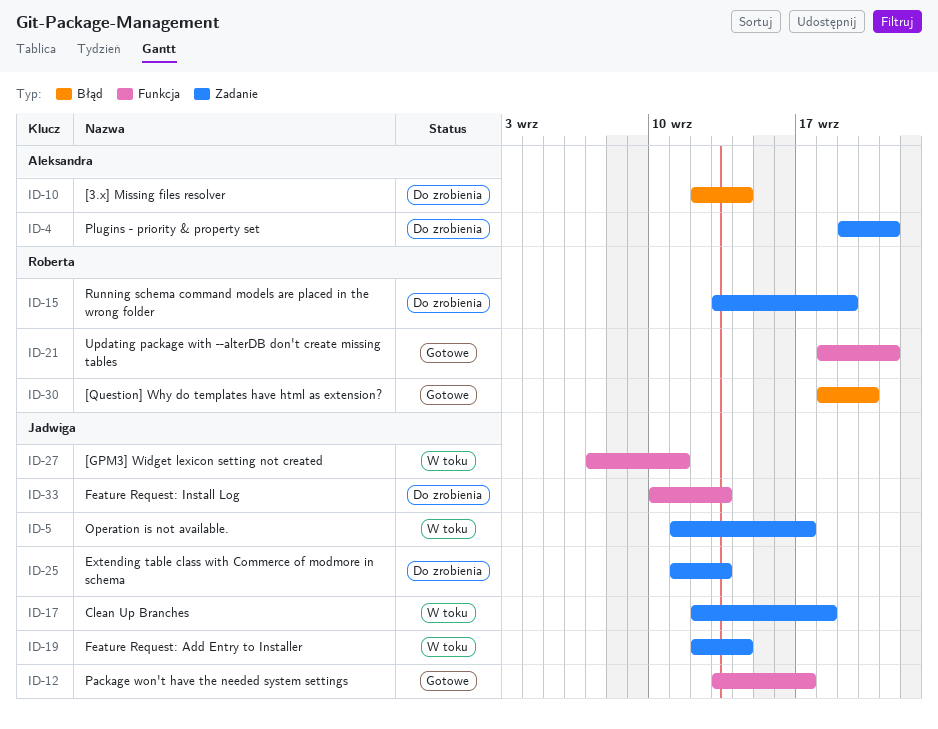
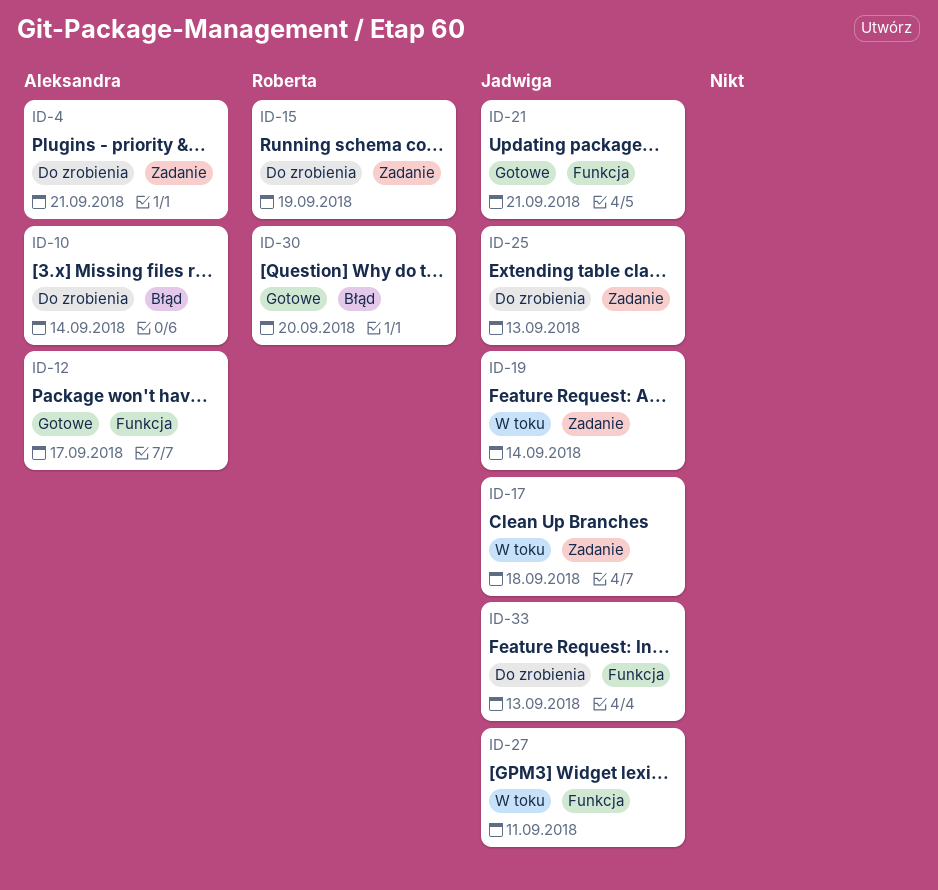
ID-5: present -> none
ID-12, owner: Jadwiga -> Aleksandra
ID-21, owner: Roberta -> Jadwiga

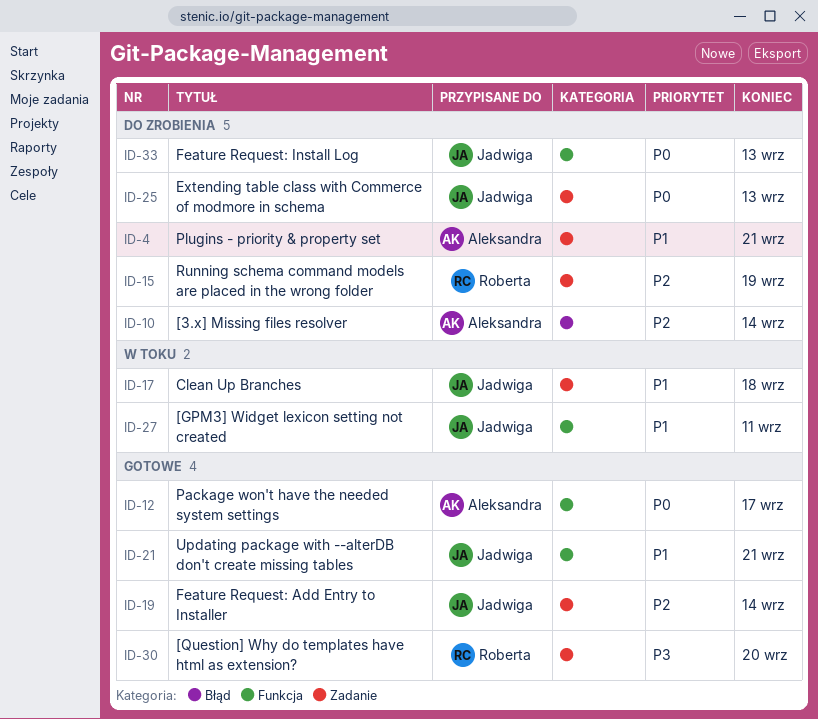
ID-19, status: W toku -> Gotowe
ID-30, label: Błąd -> Zadanie

